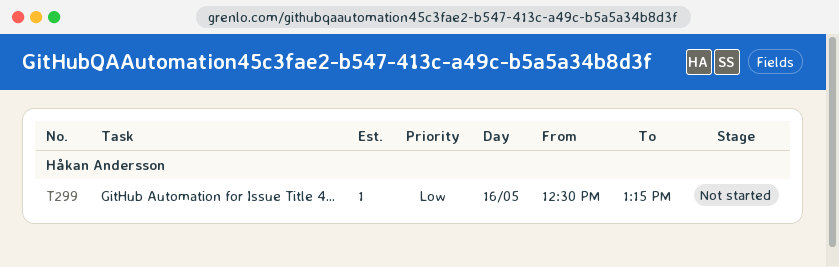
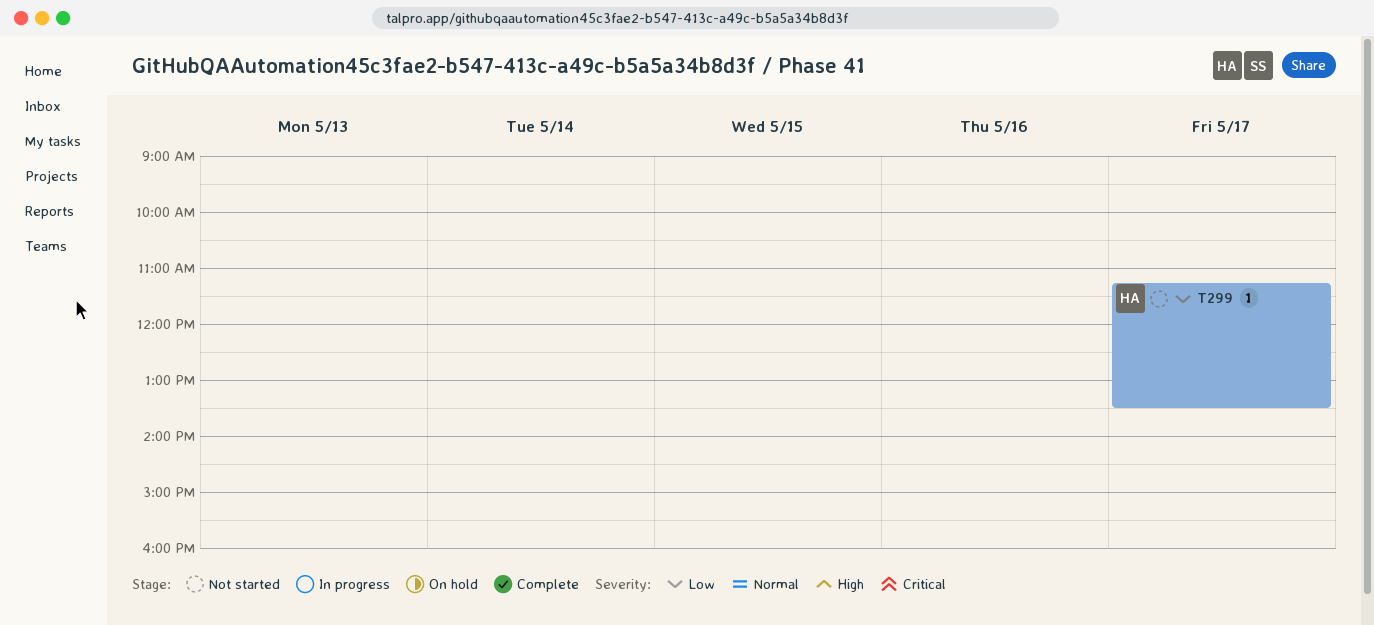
T299, day: May 16 -> May 17
T299, begins: 12:30 -> 11:15
T299, ends: 13:15 -> 13:30

